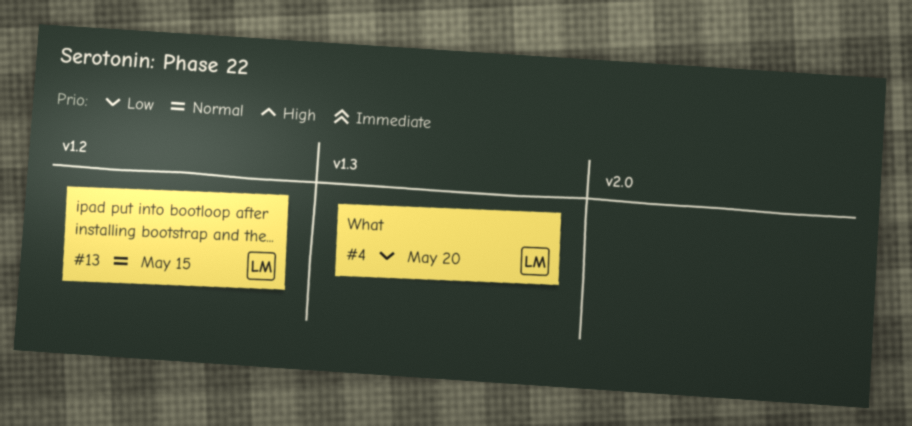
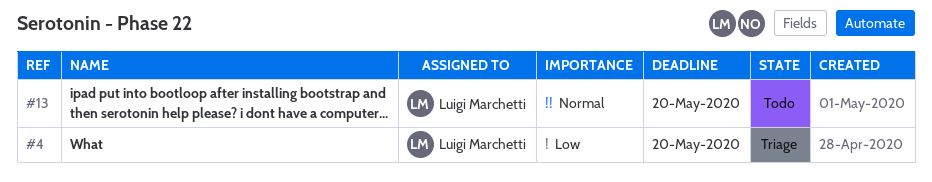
#13, due: May 15 -> May 20

